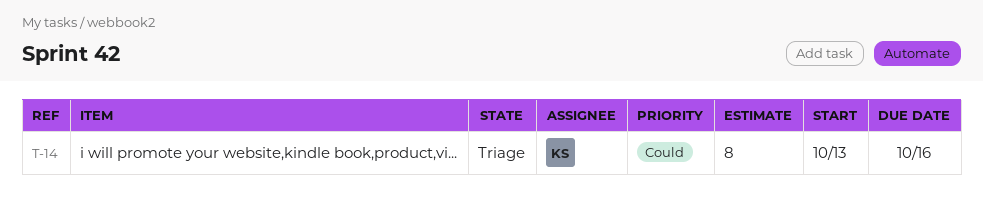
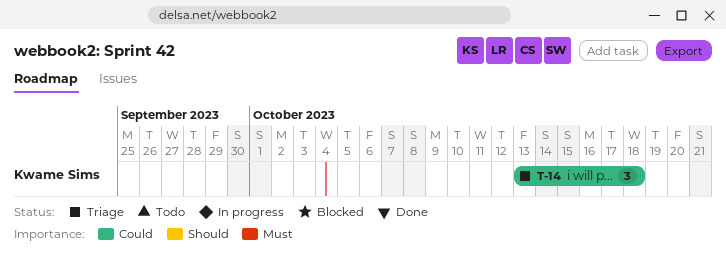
T-14, estimate: 8 -> 3
T-14, due: Oct 16 -> Oct 18

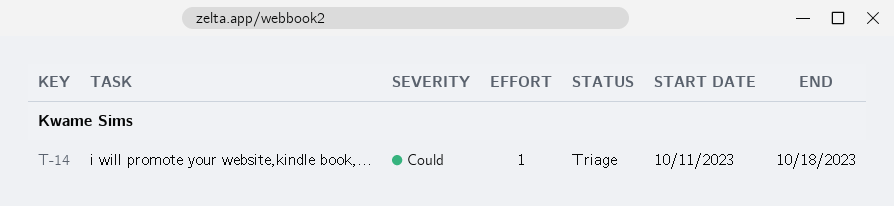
T-14, estimate: 3 -> 1
T-14, start: Oct 13 -> Oct 11

